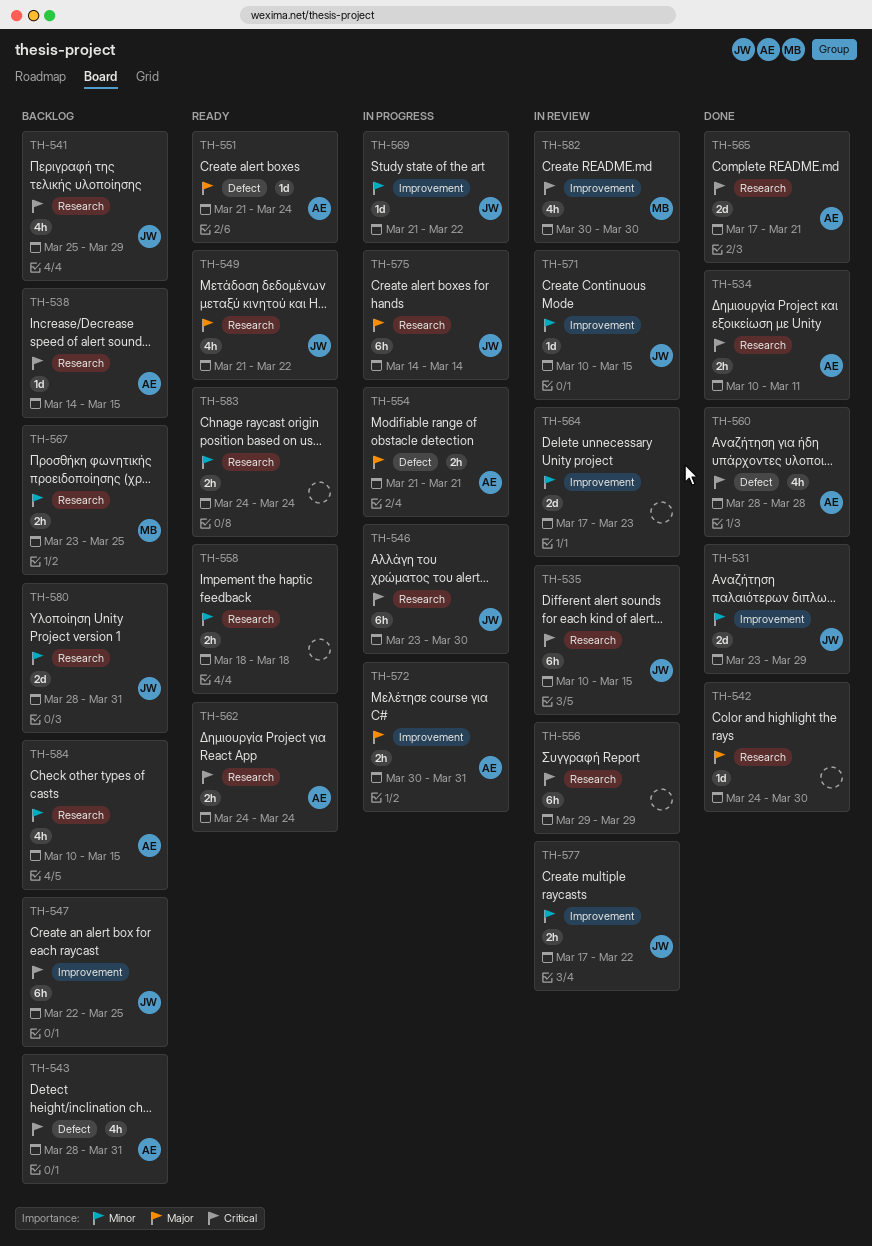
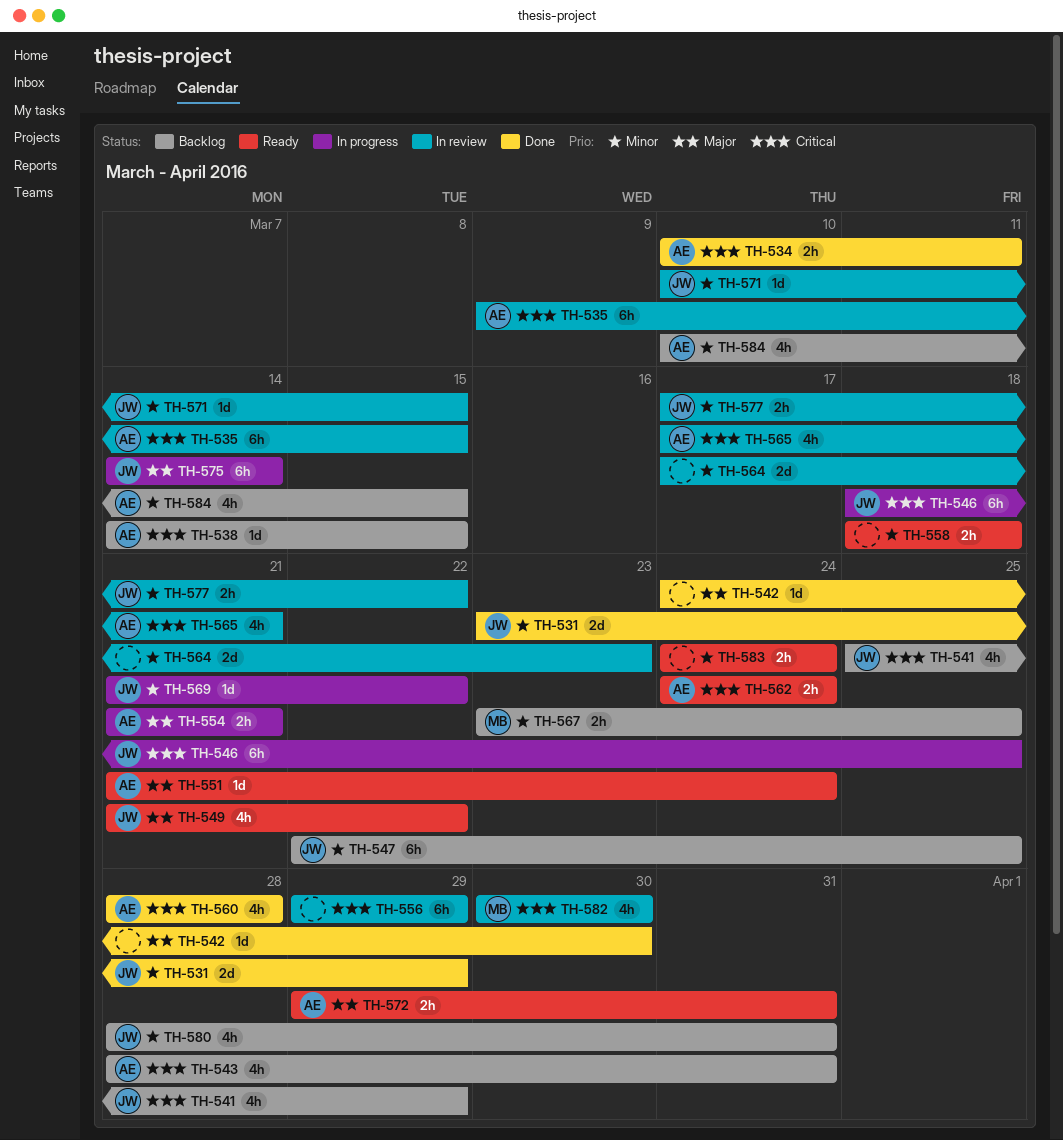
TH-535, owner: JW -> AE
TH-535, start: Mar 10 -> Mar 9
TH-546, start: Mar 23 -> Mar 18
TH-546, due: Mar 30 -> Mar 25
TH-547, priority: Critical -> Minor
TH-565, status: Done -> In review
TH-565, estimate: 2d -> 4h
TH-572, status: In progress -> Ready
TH-572, start: Mar 30 -> Mar 29
TH-580, estimate: 2d -> 4h

